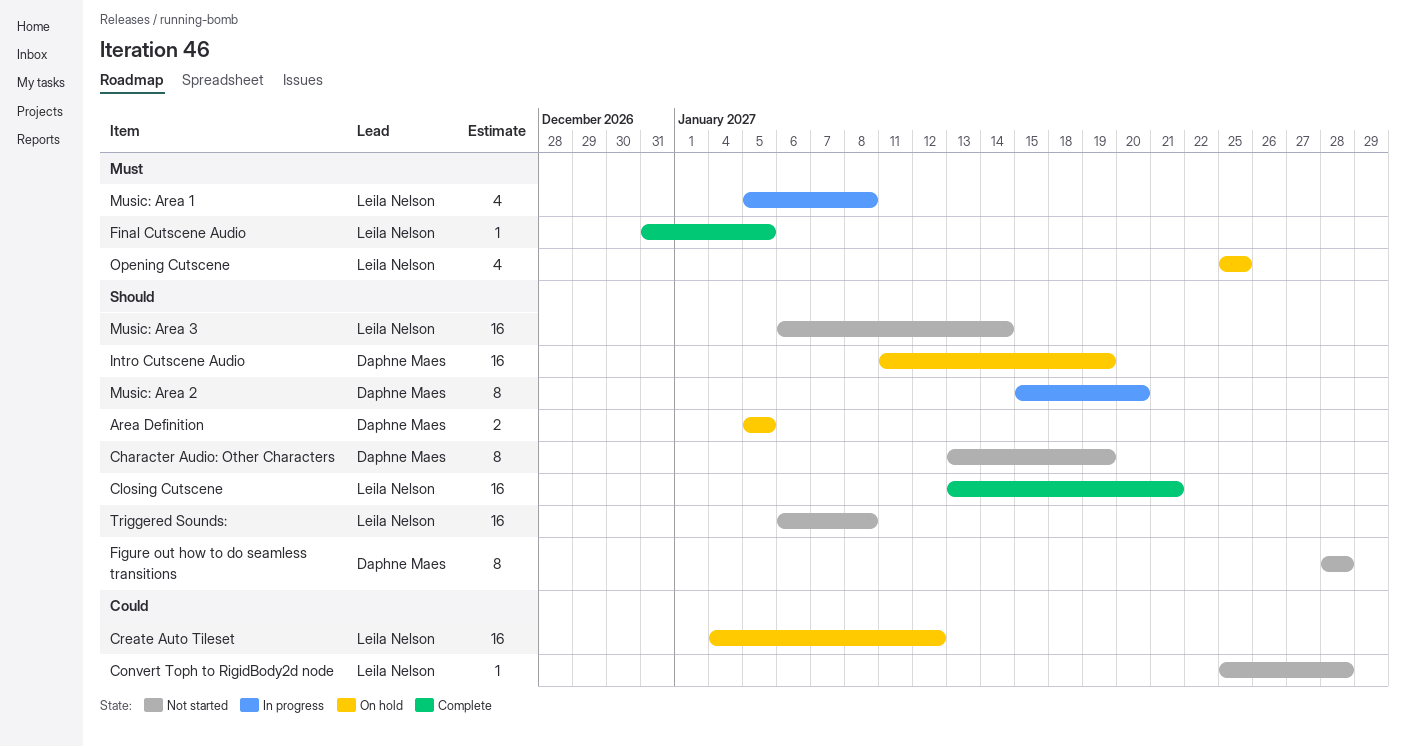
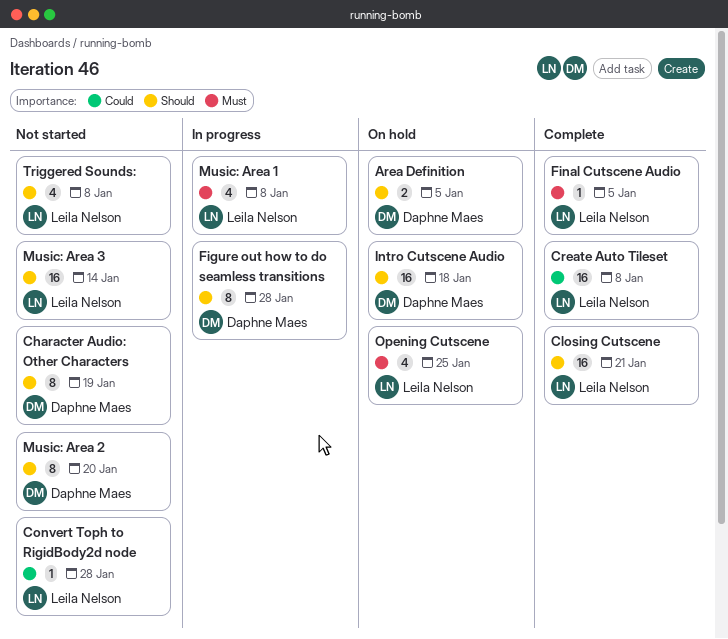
Create Auto Tileset, status: On hold -> Complete
Create Auto Tileset, due: Jan 12 -> Jan 8
Figure out how to do seamless transitions, status: Not started -> In progress
Intro Cutscene Audio, due: Jan 19 -> Jan 18
Music: Area 2, status: In progress -> Not started
Triggered Sounds:, estimate: 16 -> 4

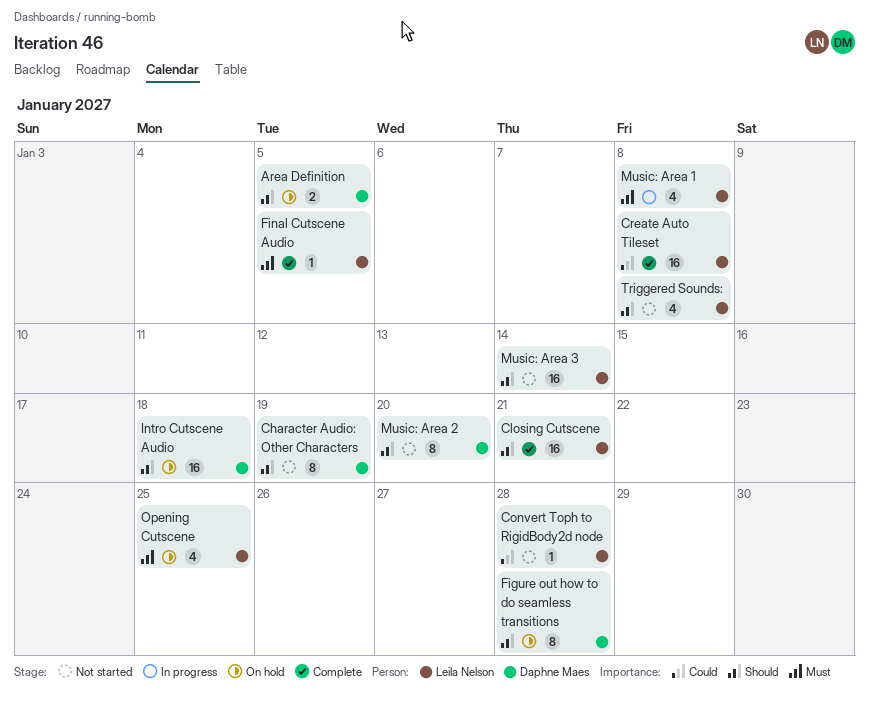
Figure out how to do seamless transitions, status: In progress -> On hold

